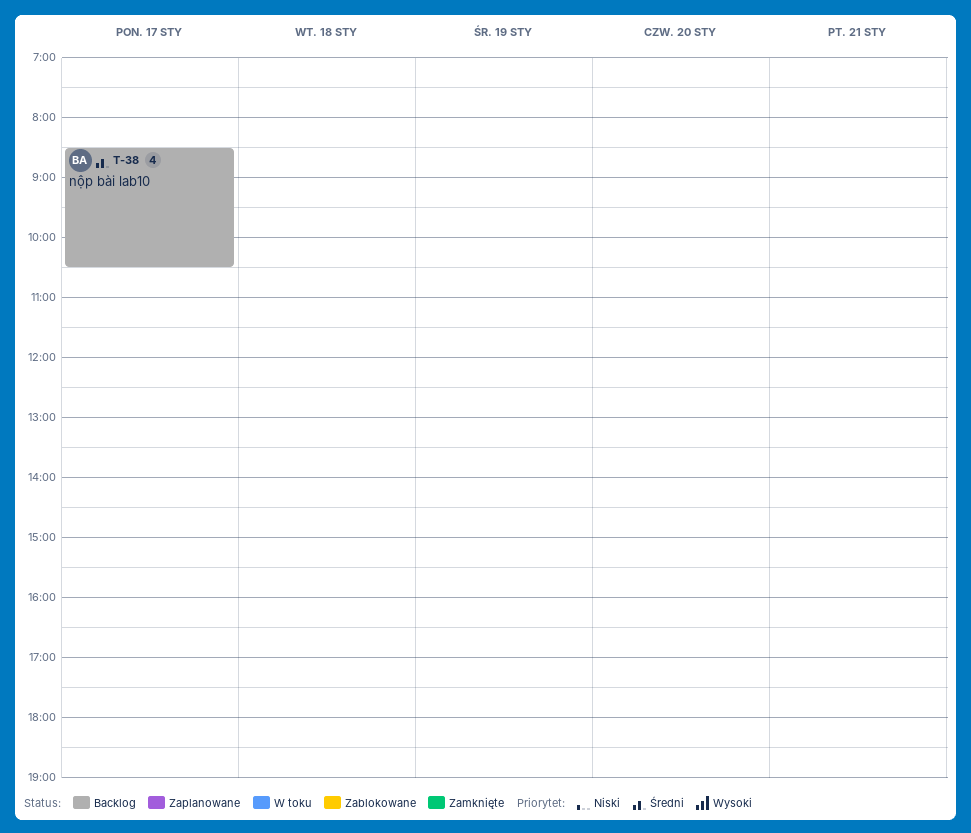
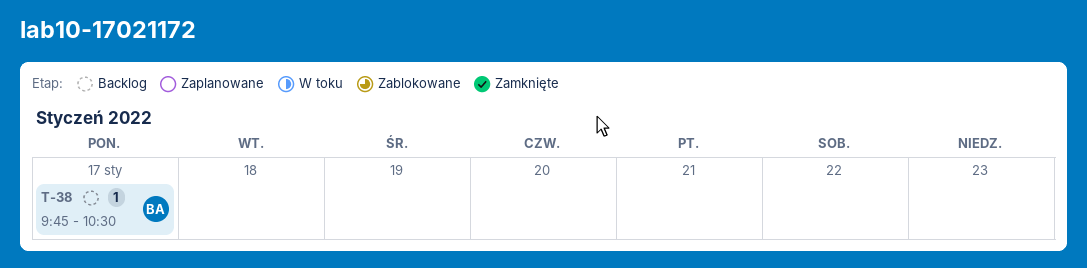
T-38, estimate: 4 -> 1
T-38, begins: 08:30 -> 09:45

